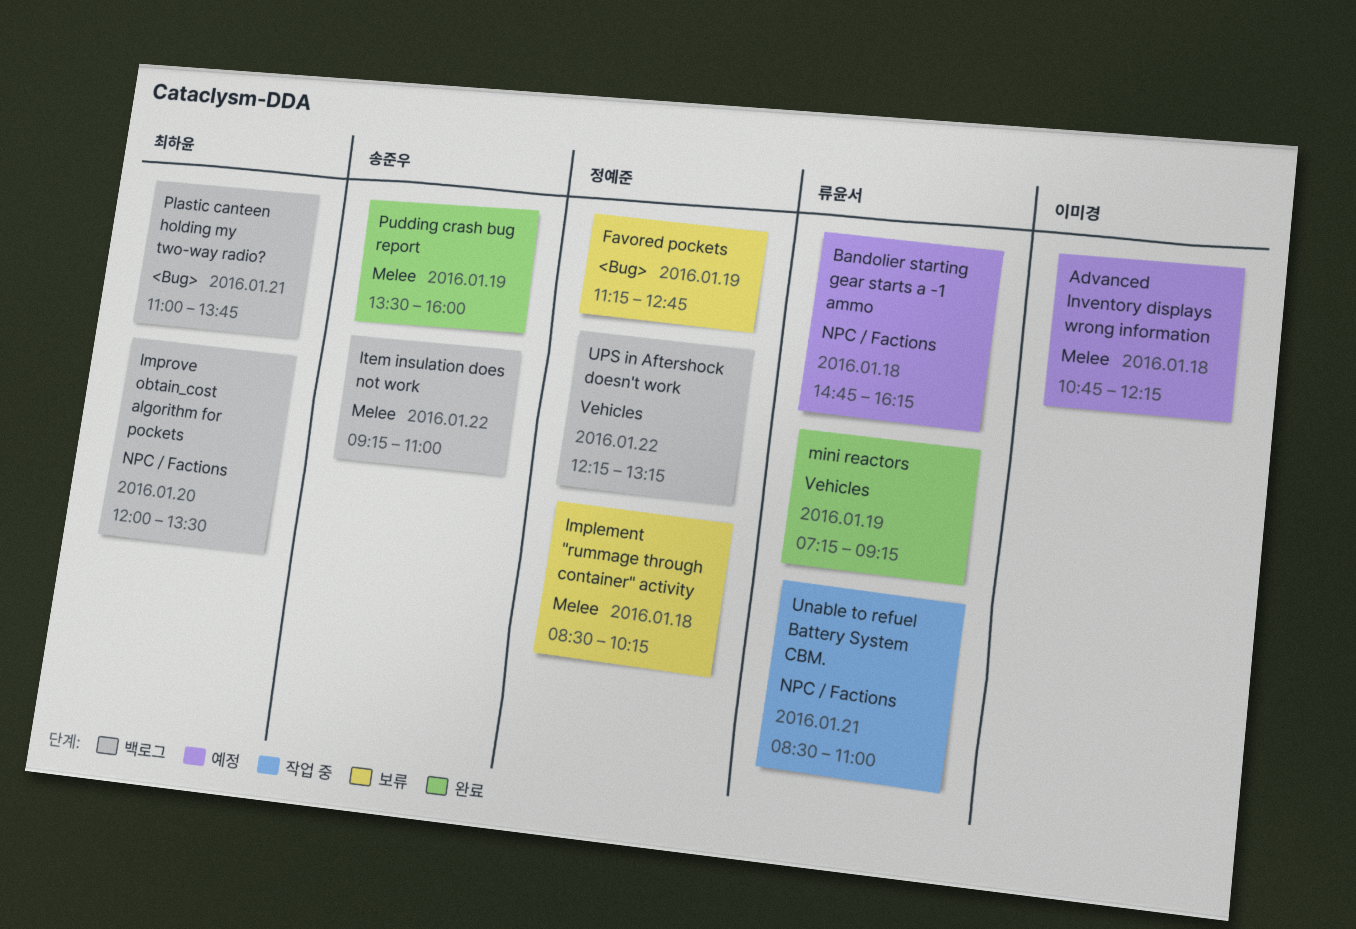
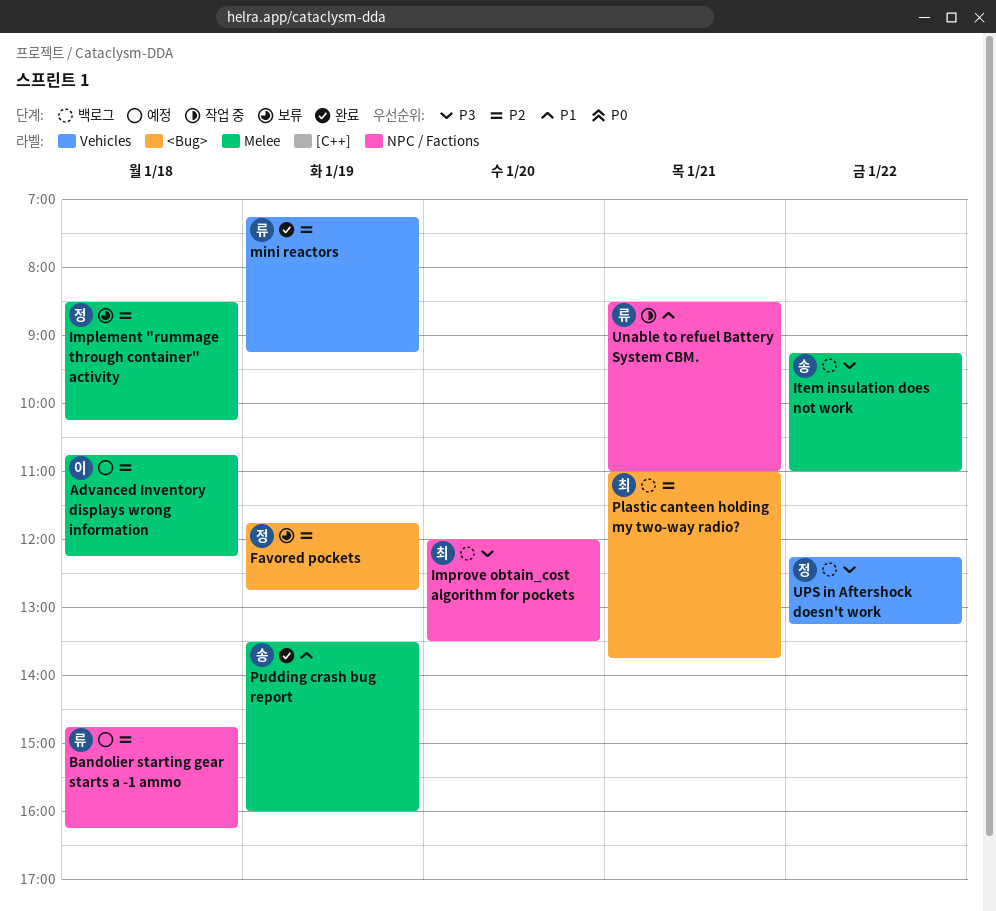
Favored pockets, begins: 11:15 -> 11:45

